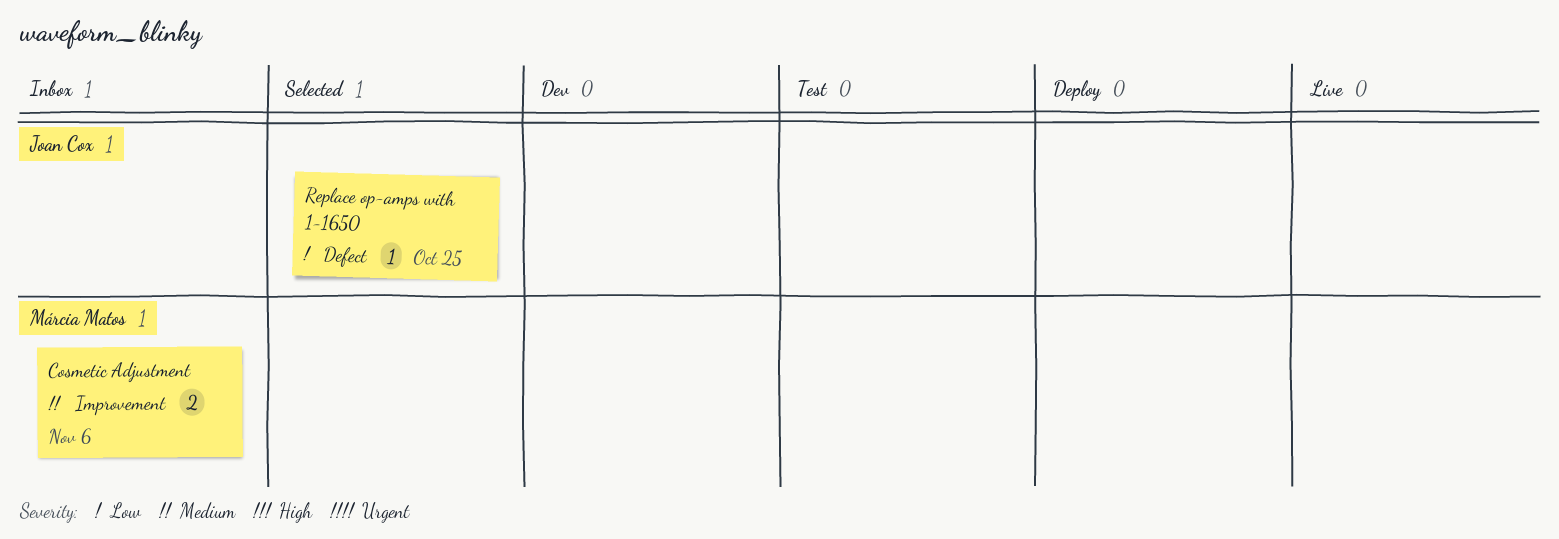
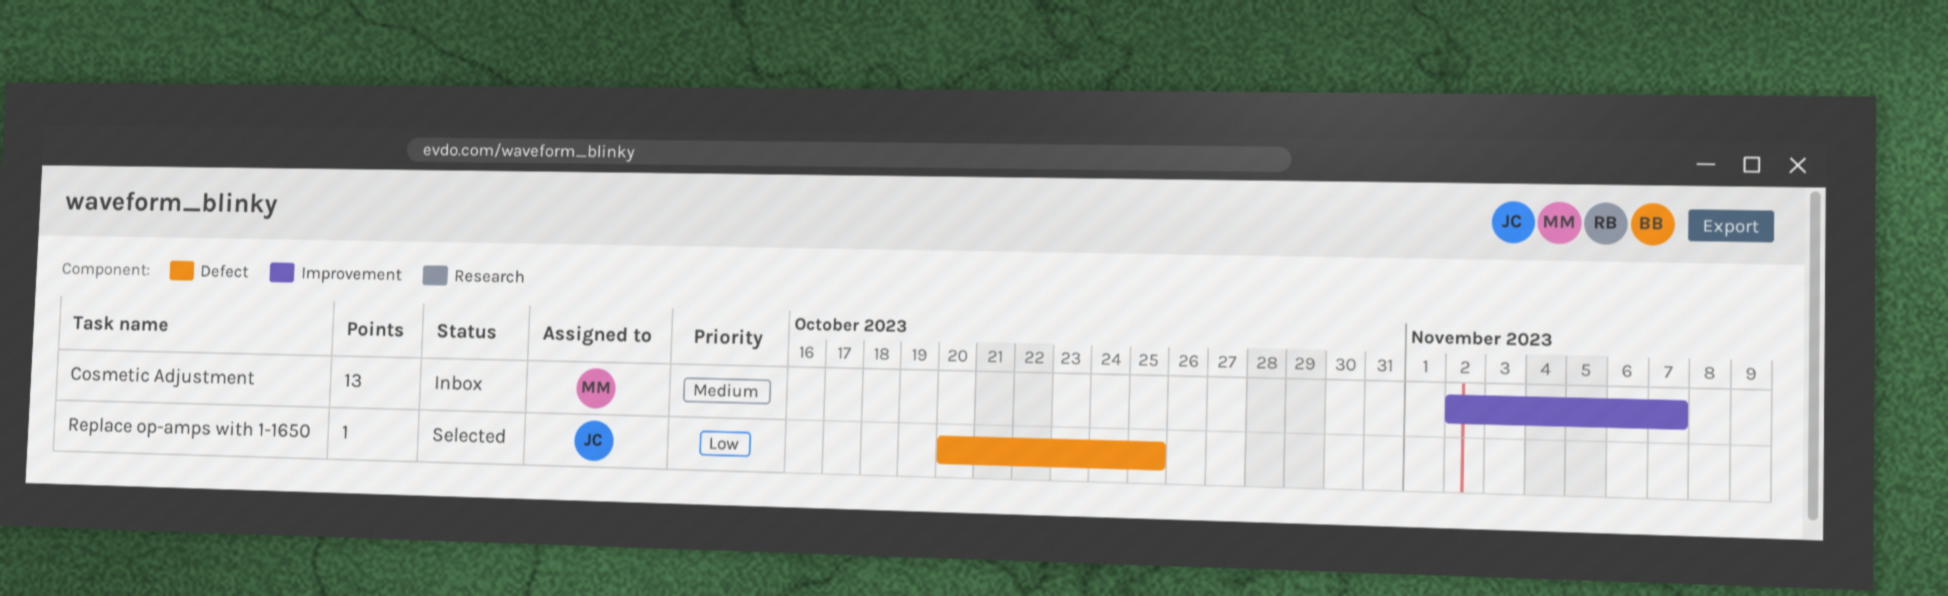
Cosmetic Adjustment, estimate: 2 -> 13
Cosmetic Adjustment, due: Nov 6 -> Nov 7

